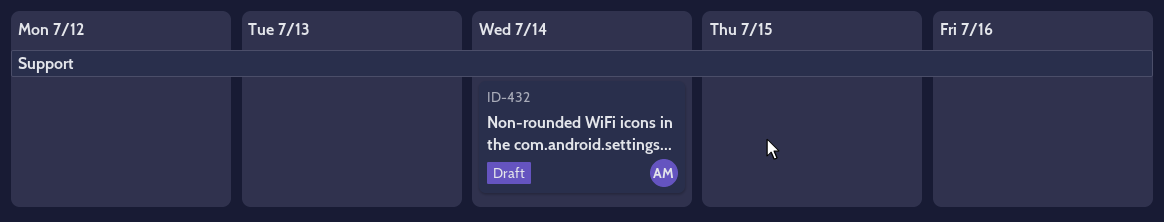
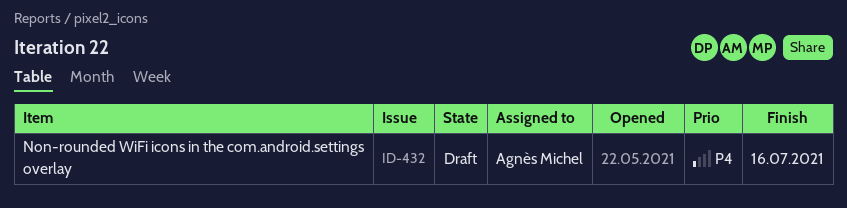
ID-432, due: Jul 14 -> Jul 16

